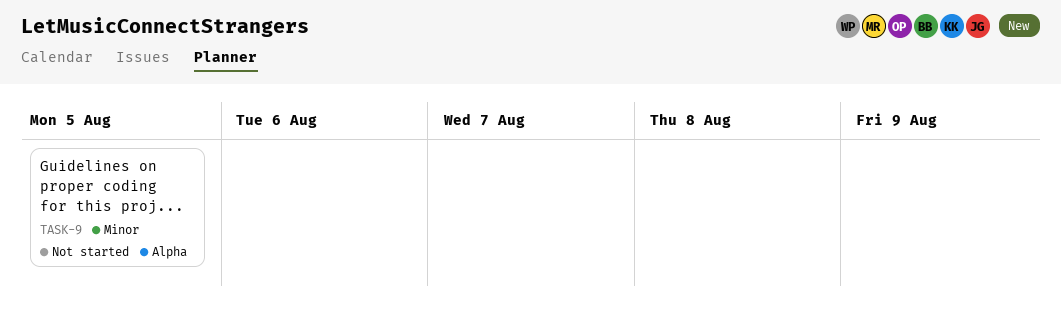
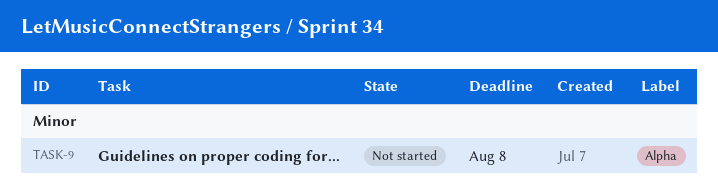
TASK-9, due: Aug 5 -> Aug 8

